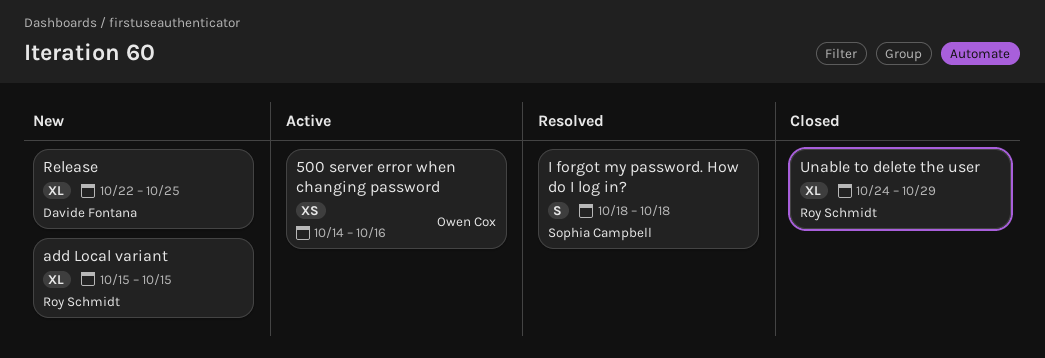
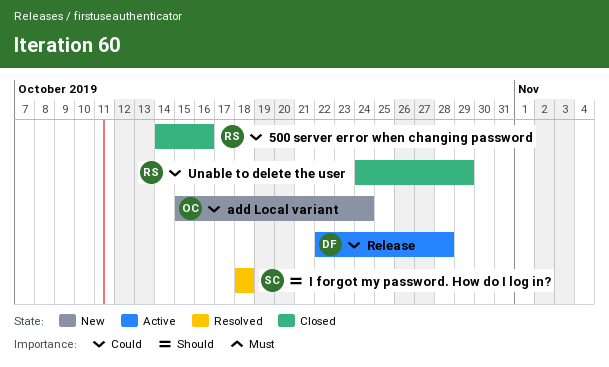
500 server error when changing password, status: Active -> Closed
500 server error when changing password, owner: Owen Cox -> Roy Schmidt
add Local variant, owner: Roy Schmidt -> Owen Cox
add Local variant, due: Oct 15 -> Oct 24
Release, status: New -> Active
Release, due: Oct 25 -> Oct 28

